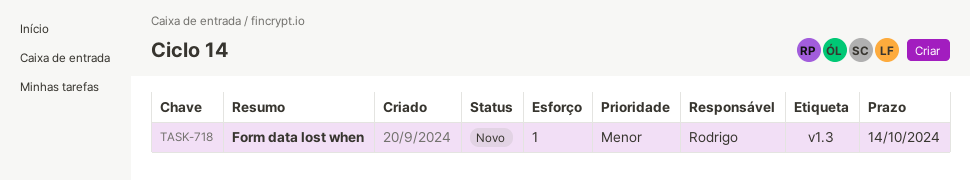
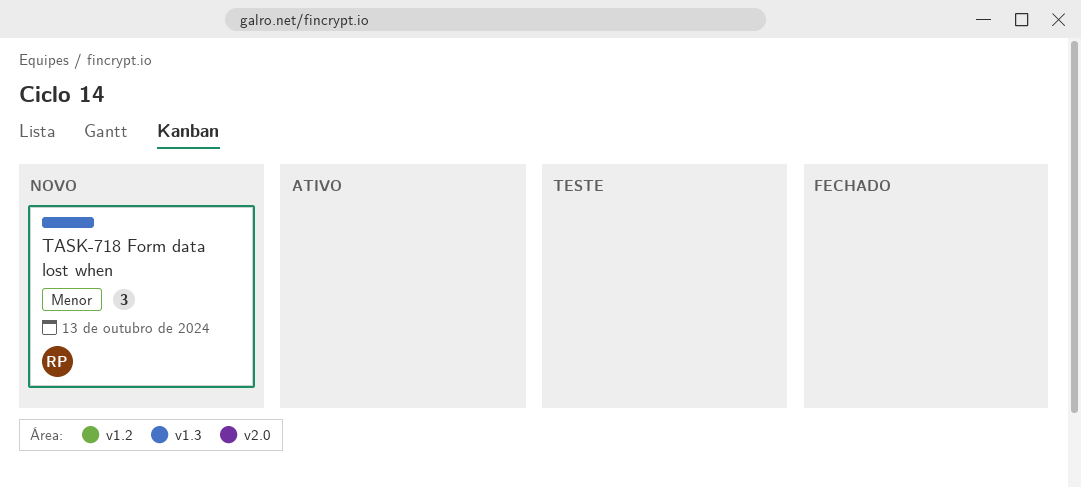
TASK-718, estimate: 1 -> 3
TASK-718, due: Oct 14 -> Oct 13

